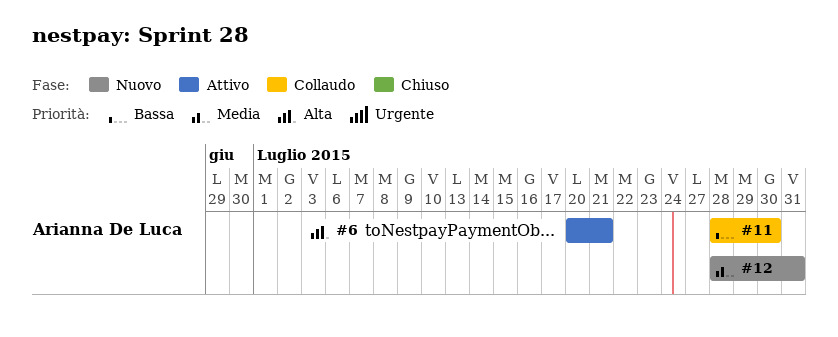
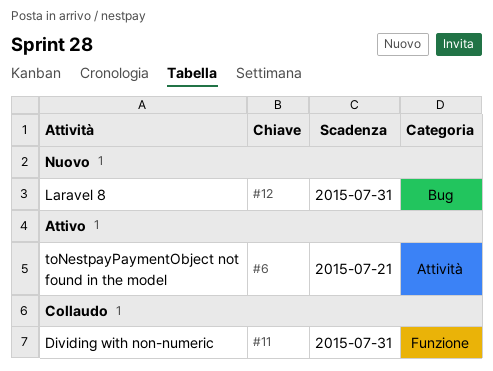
#11, due: Jul 30 -> Jul 31

